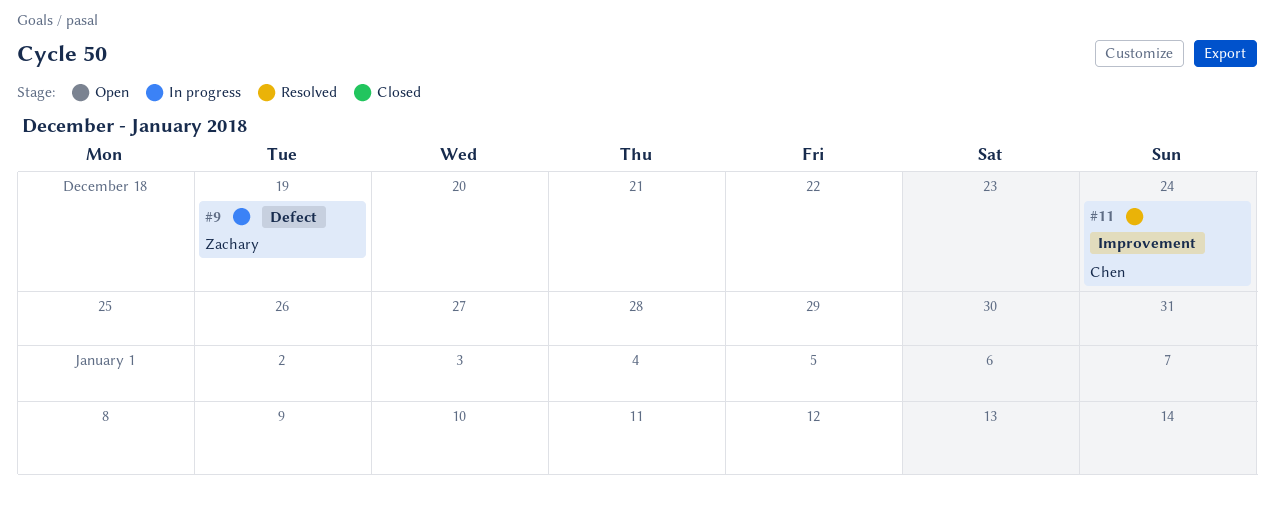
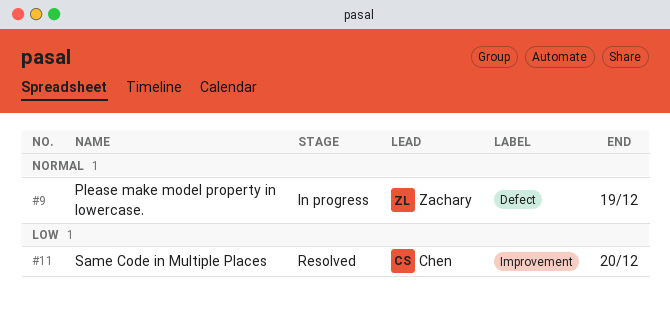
#11, due: Dec 24 -> Dec 20

